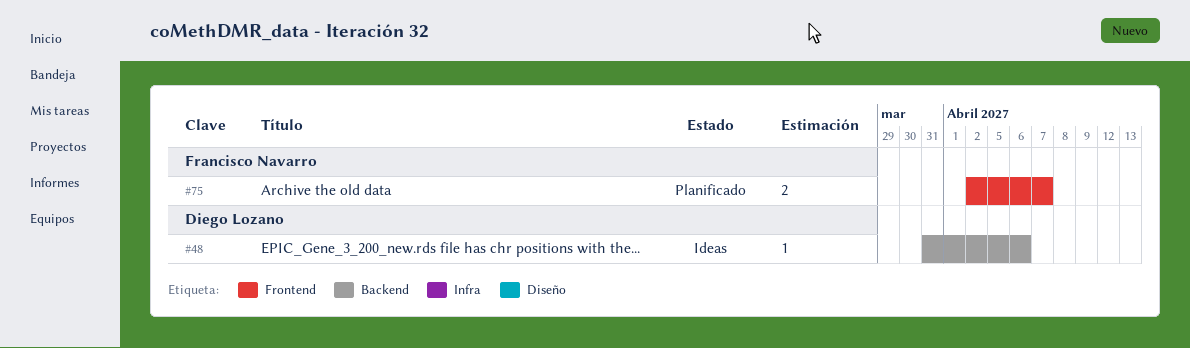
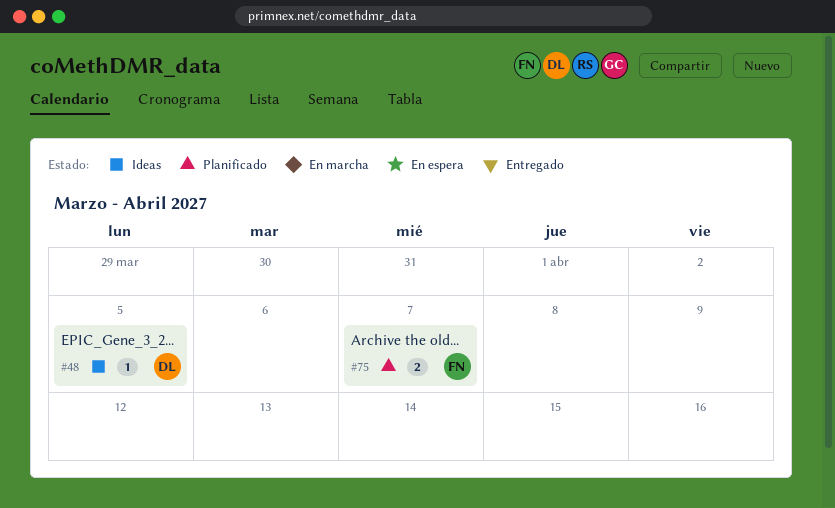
#48, due: Apr 6 -> Apr 5

